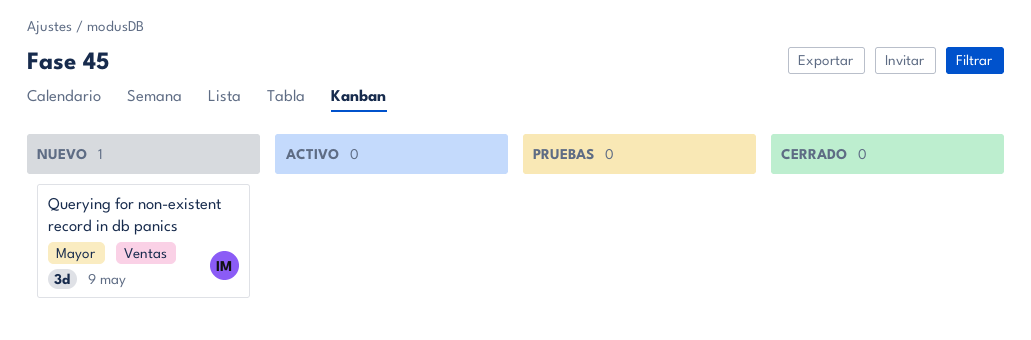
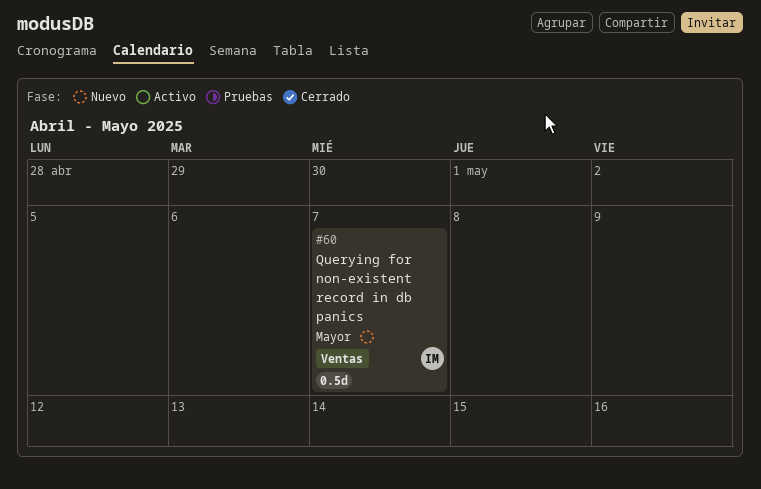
Querying for non-existent record in db panics, estimate: 3d -> 0.5d
Querying for non-existent record in db panics, due: May 9 -> May 7

